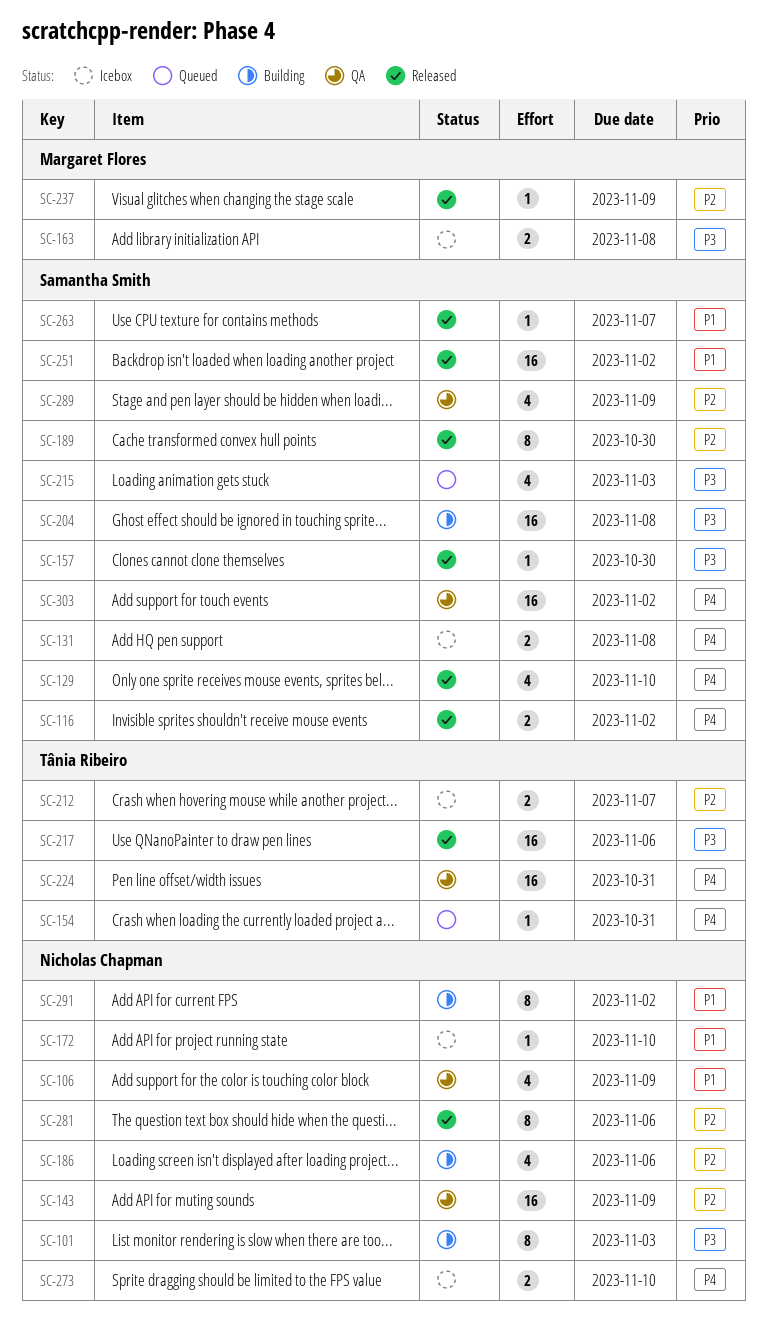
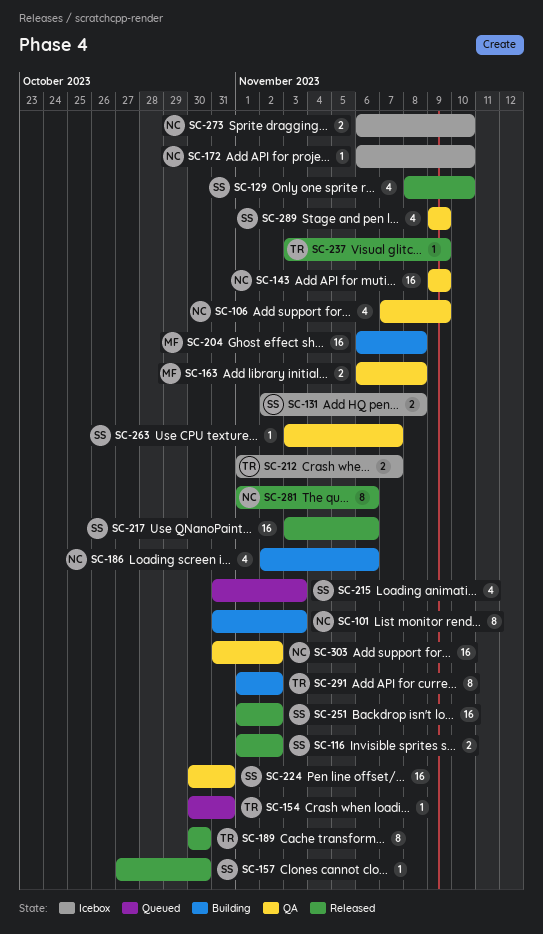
SC-163, status: Icebox -> QA
SC-189, owner: Samantha Smith -> Tânia Ribeiro
SC-204, owner: Samantha Smith -> Margaret Flores
SC-217, owner: Tânia Ribeiro -> Samantha Smith
SC-224, owner: Tânia Ribeiro -> Samantha Smith
SC-237, owner: Margaret Flores -> Tânia Ribeiro
SC-263, status: Released -> QA
SC-291, owner: Nicholas Chapman -> Tânia Ribeiro
SC-303, owner: Samantha Smith -> Nicholas Chapman

